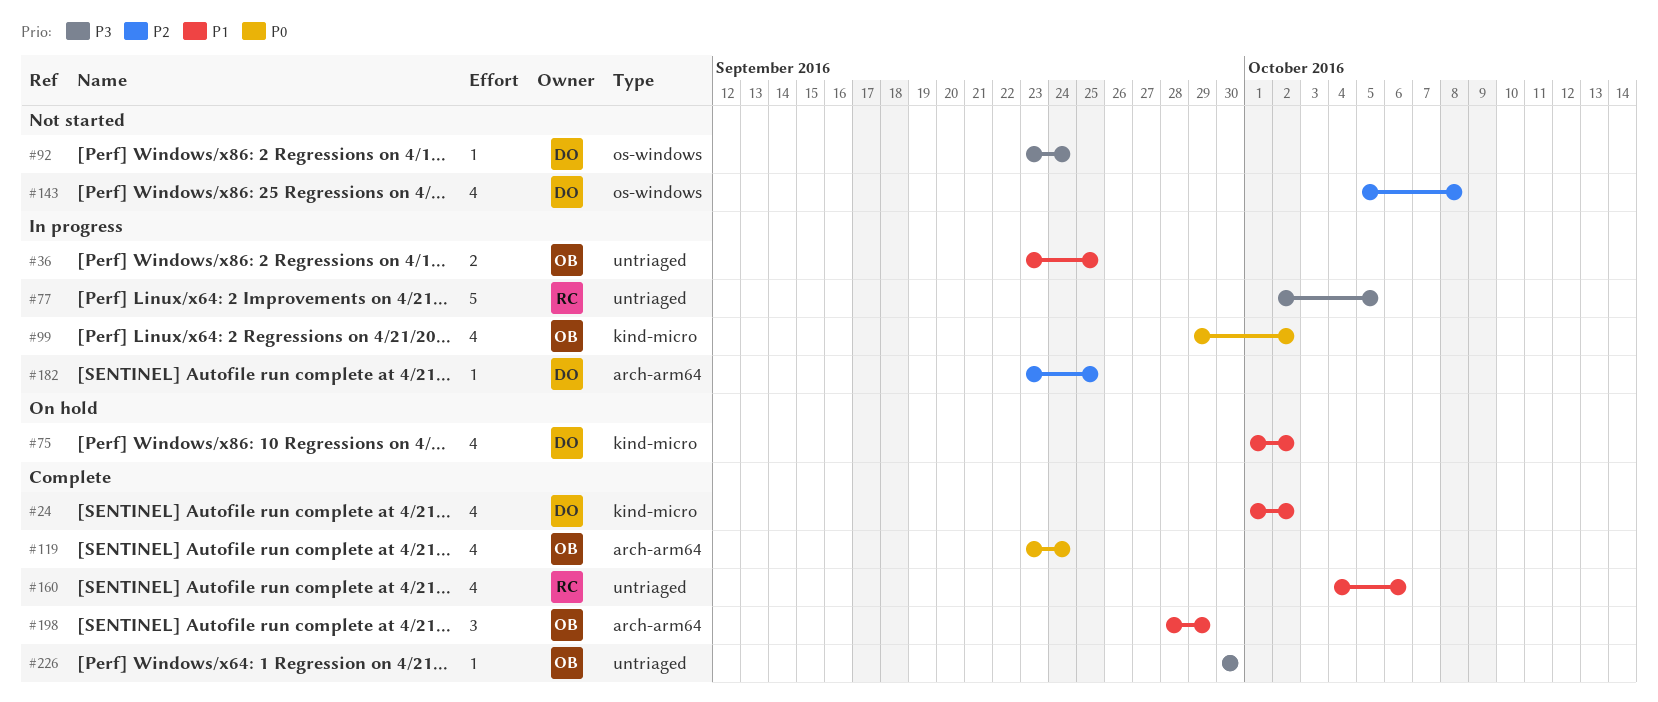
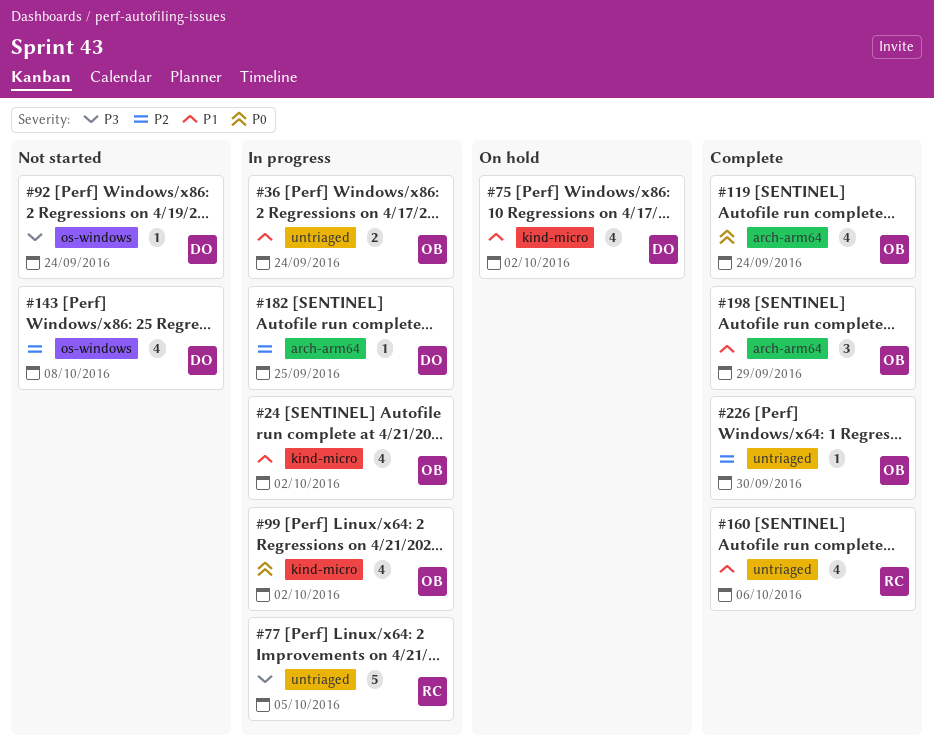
#24, status: Complete -> In progress
#24, owner: DO -> OB
#36, due: Sep 25 -> Sep 24
#226, priority: P3 -> P2

